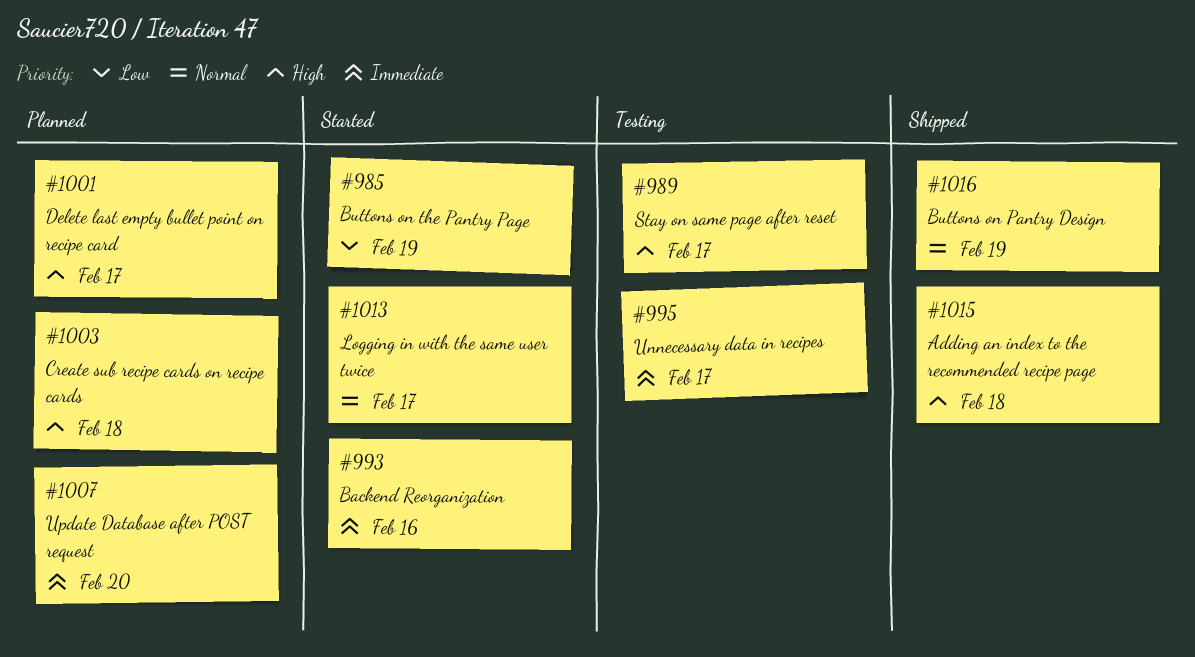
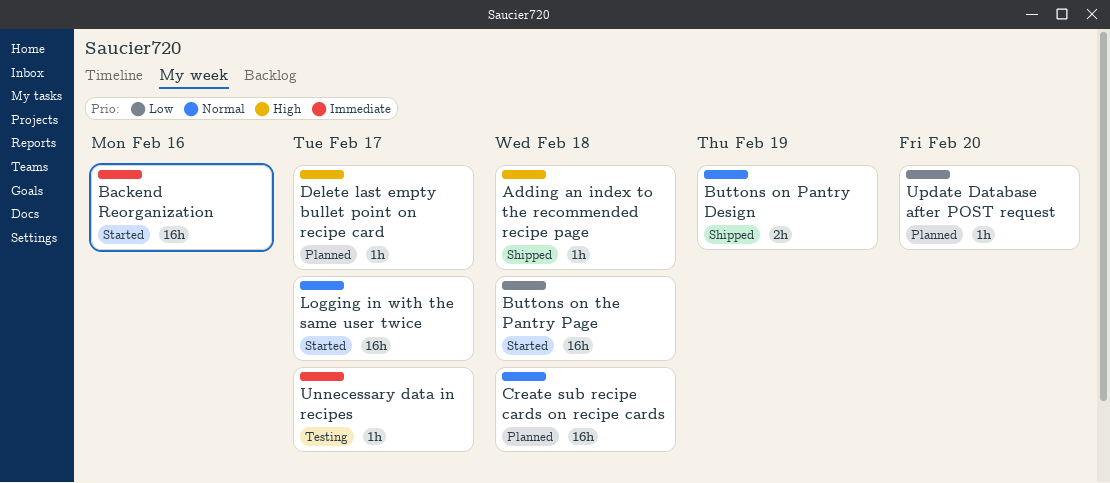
Buttons on the Pantry Page, due: Feb 19 -> Feb 18
Create sub recipe cards on recipe cards, priority: High -> Normal
Stay on same page after reset: present -> none
Update Database after POST request, priority: Immediate -> Low

